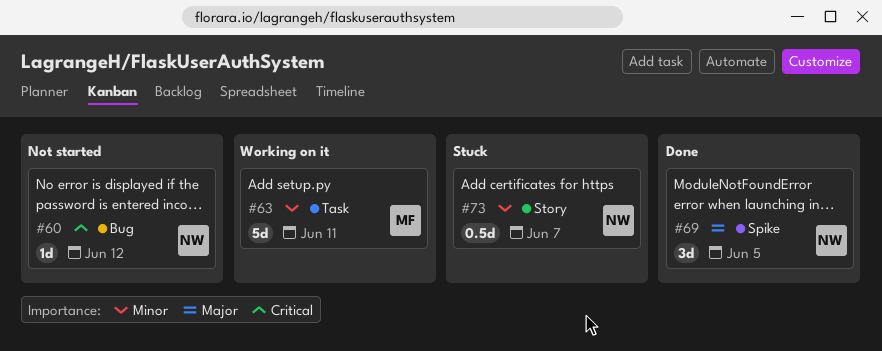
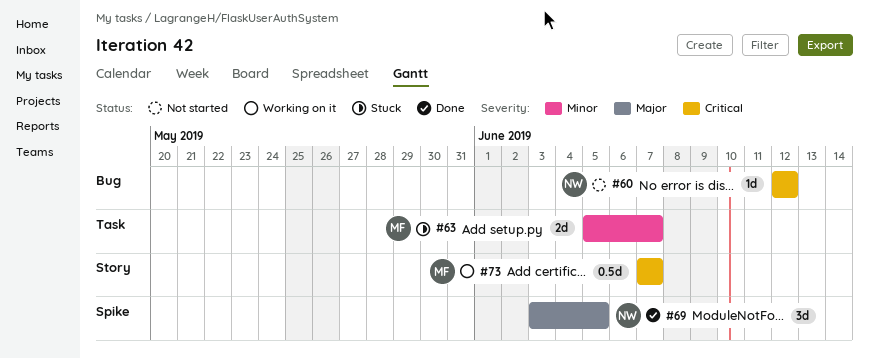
#63, status: Working on it -> Stuck
#63, estimate: 5d -> 2d
#63, due: Jun 11 -> Jun 7
#73, status: Stuck -> Working on it
#73, owner: NW -> MF
#73, priority: Minor -> Critical

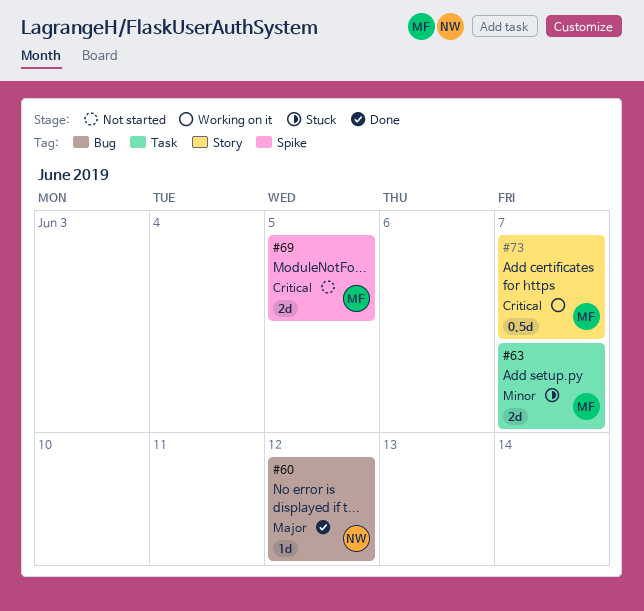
#60, status: Not started -> Done
#60, priority: Critical -> Major
#69, status: Done -> Not started
#69, owner: NW -> MF
#69, priority: Major -> Critical
#69, estimate: 3d -> 2d

